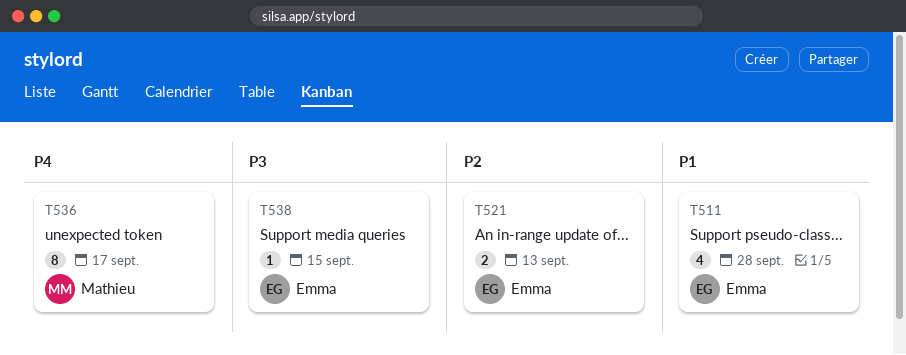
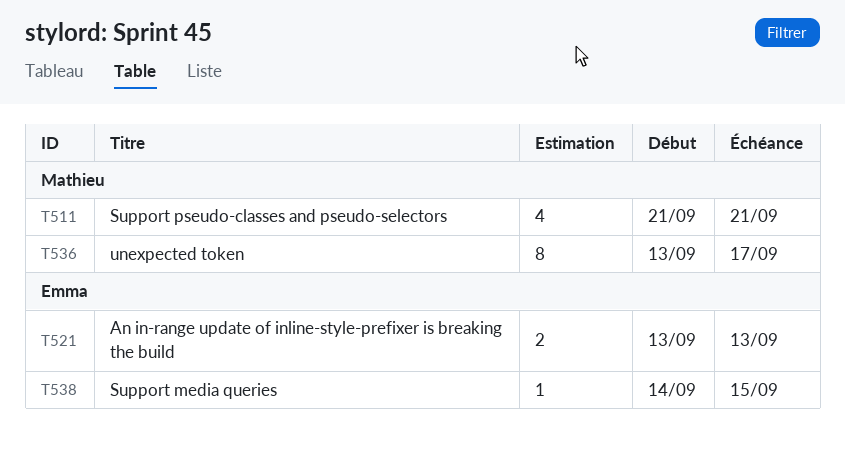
T511, owner: Emma -> Mathieu
T511, due: Sep 28 -> Sep 21

